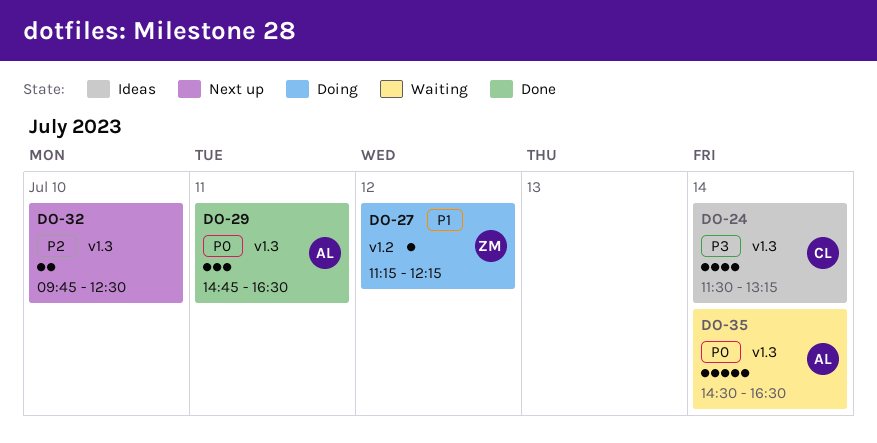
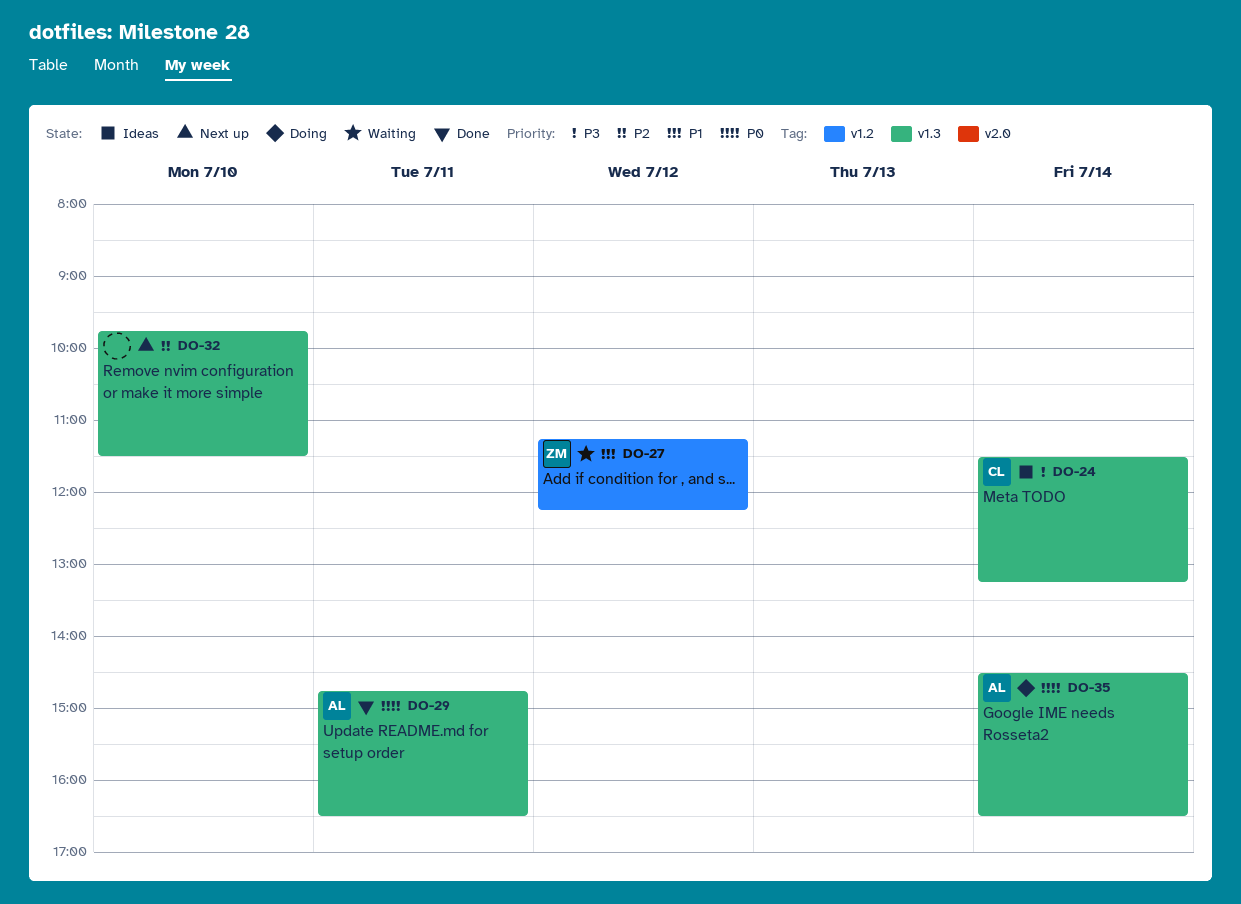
DO-27, status: Doing -> Waiting
DO-32, ends: 12:30 -> 11:30
DO-35, status: Waiting -> Doing

